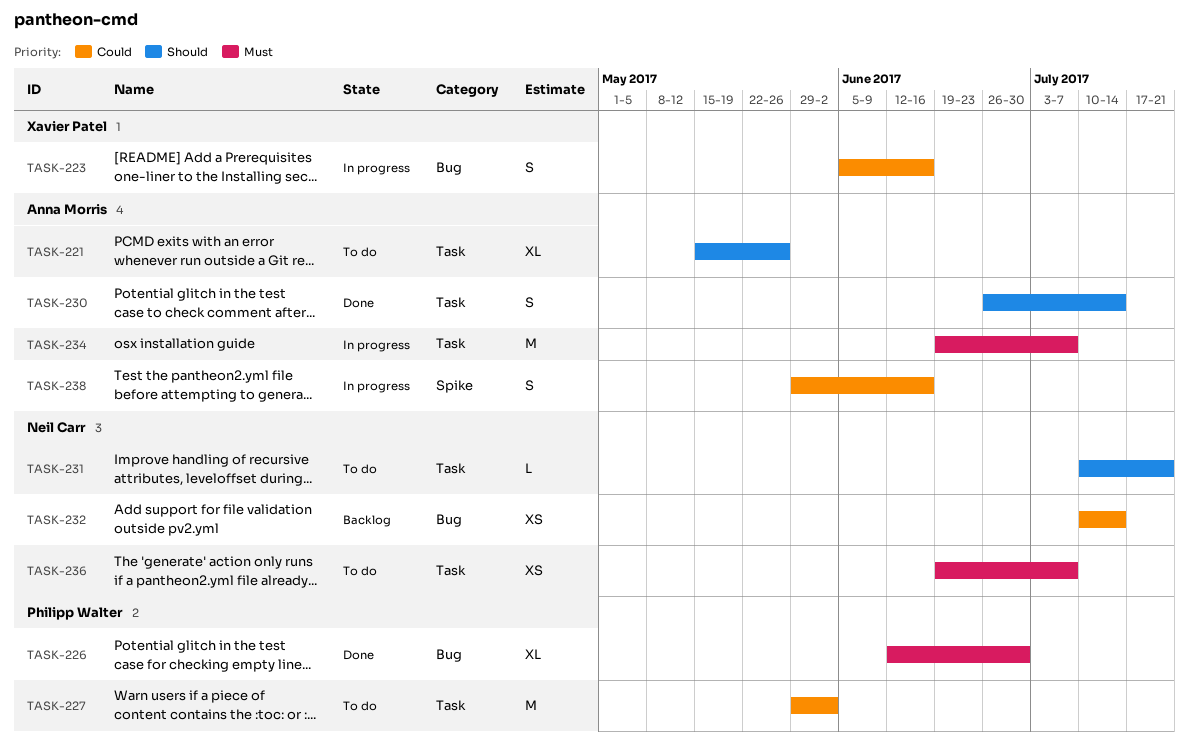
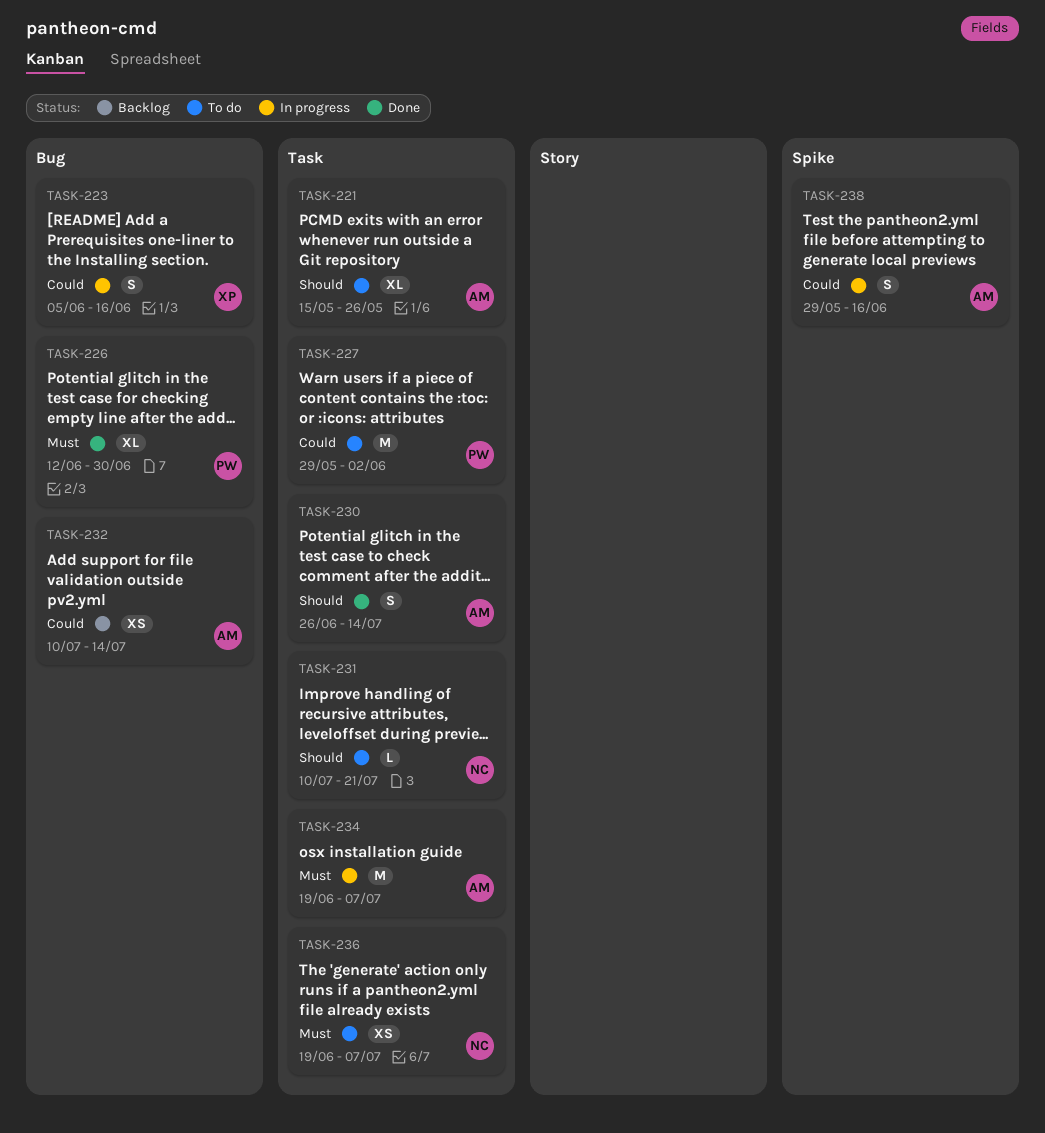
TASK-232, owner: Neil Carr -> Anna Morris

